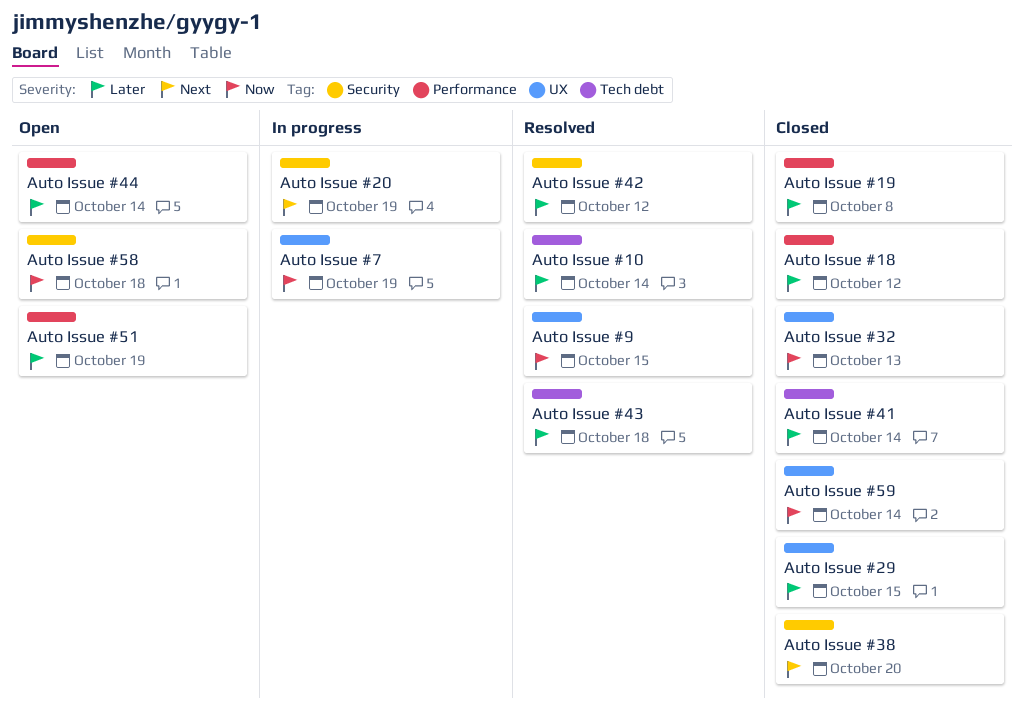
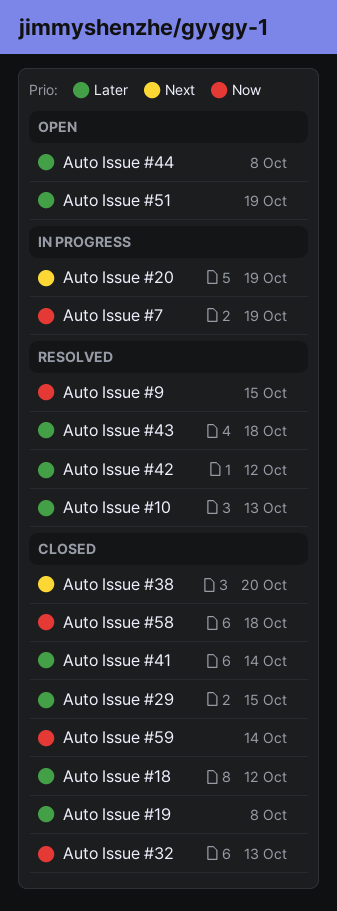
Auto Issue #10, due: Oct 14 -> Oct 13
Auto Issue #44, due: Oct 14 -> Oct 8
Auto Issue #58, status: Open -> Closed

